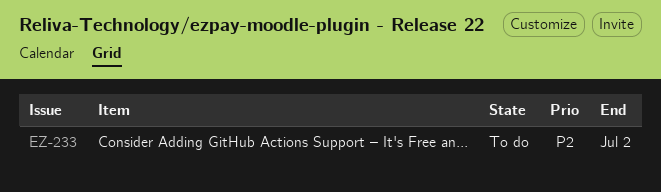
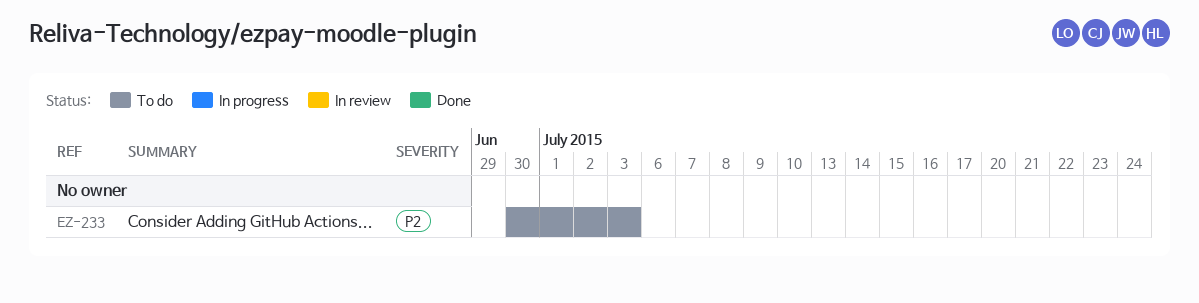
EZ-233, due: Jul 2 -> Jul 3

